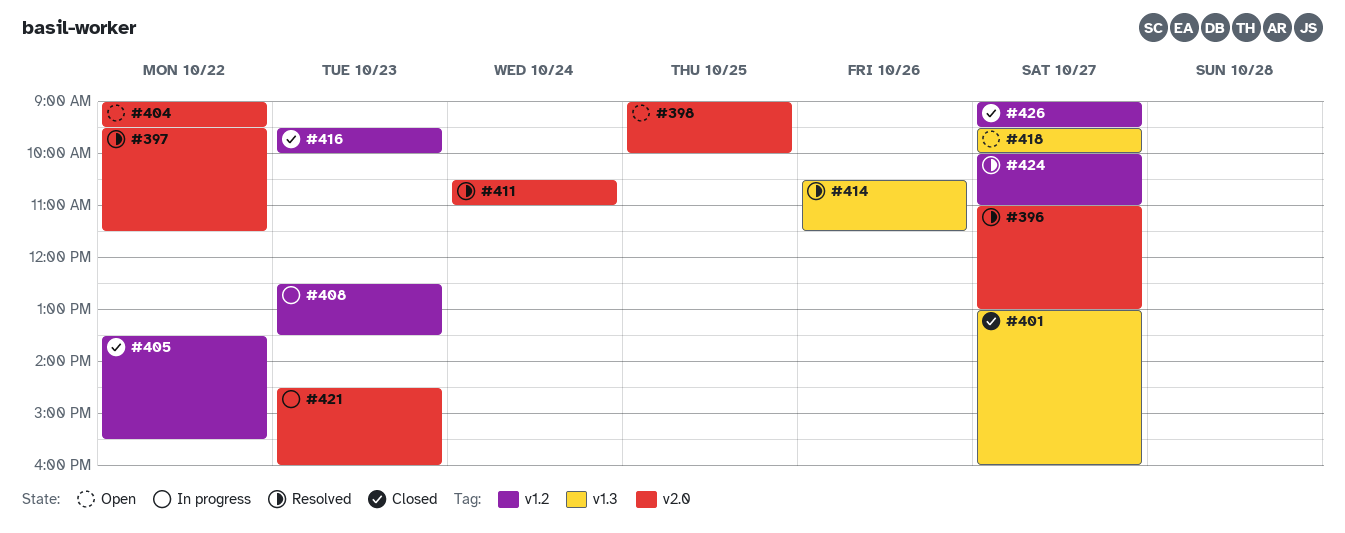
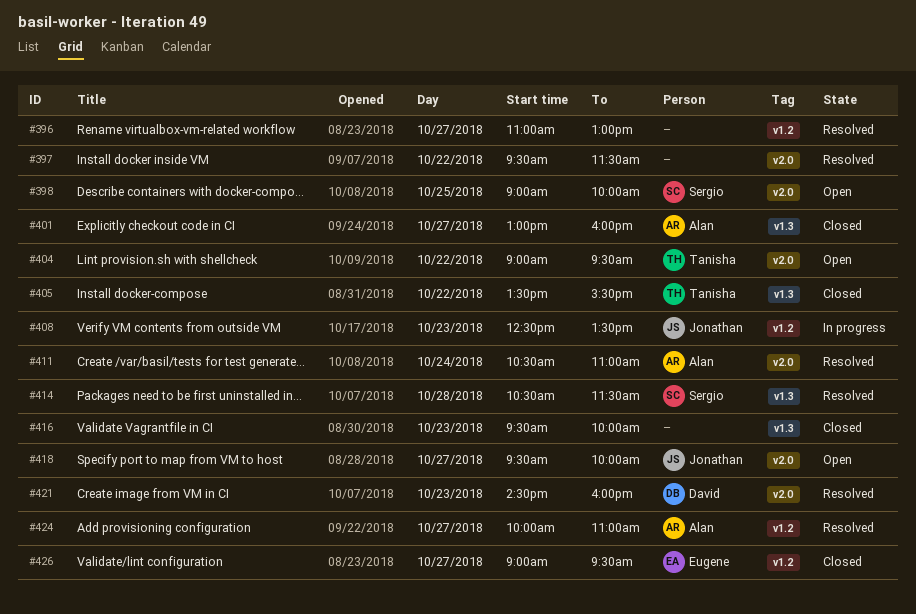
#396, label: v2.0 -> v1.2
#405, label: v1.2 -> v1.3
#414, day: Oct 26 -> Oct 28
#416, label: v1.2 -> v1.3
#418, label: v1.3 -> v2.0
#421, status: In progress -> Resolved

